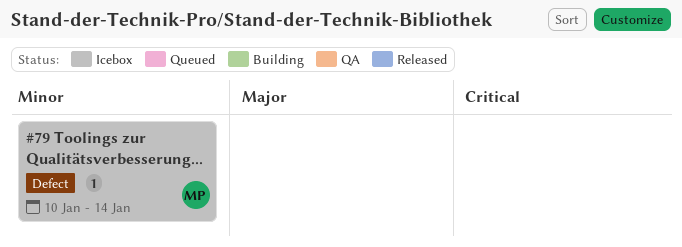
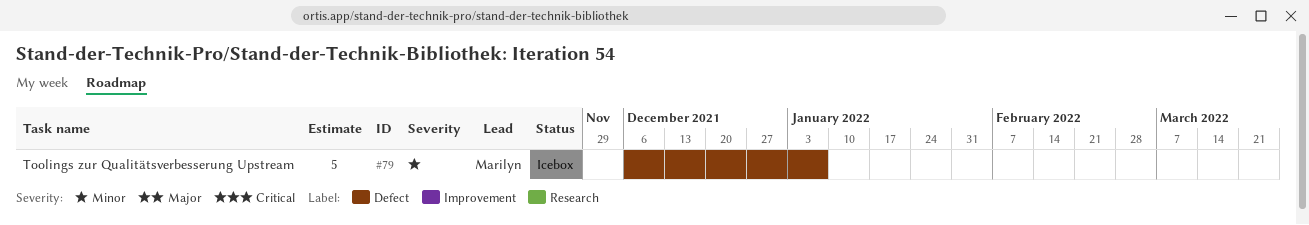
#79, estimate: 1 -> 5
#79, start: Jan 10 -> Dec 6
#79, due: Jan 14 -> Jan 7

